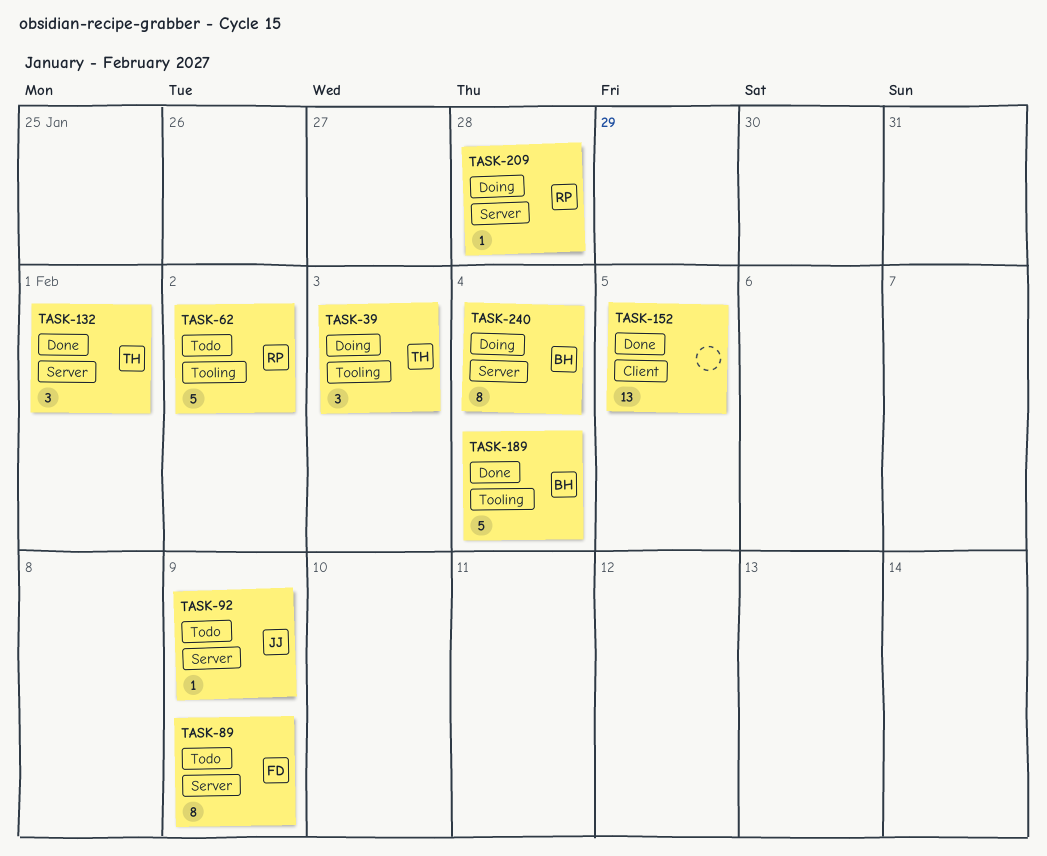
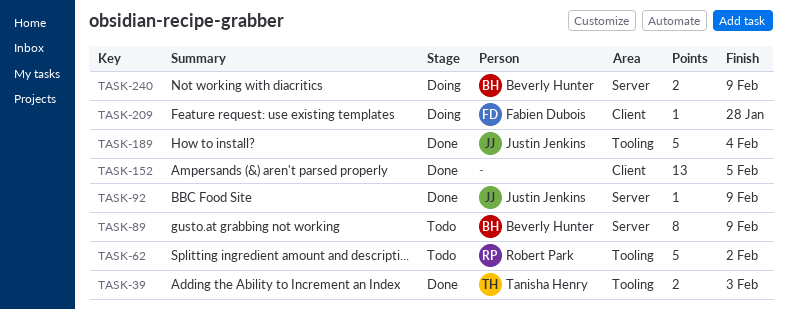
TASK-39, status: Doing -> Done
TASK-39, estimate: 3 -> 2
TASK-89, owner: Fabien Dubois -> Beverly Hunter
TASK-92, status: Todo -> Done
TASK-132: present -> none
TASK-189, owner: Beverly Hunter -> Justin Jenkins
TASK-209, owner: Robert Park -> Fabien Dubois
TASK-209, label: Server -> Client
TASK-240, estimate: 8 -> 2
TASK-240, due: Feb 4 -> Feb 9

